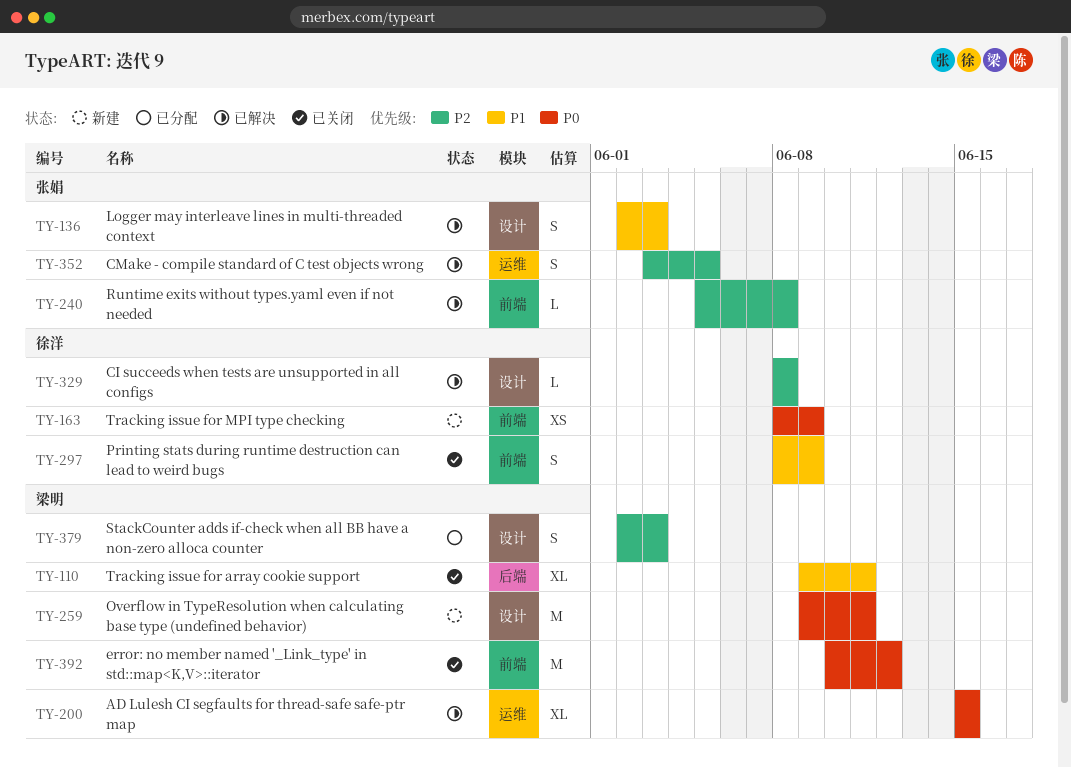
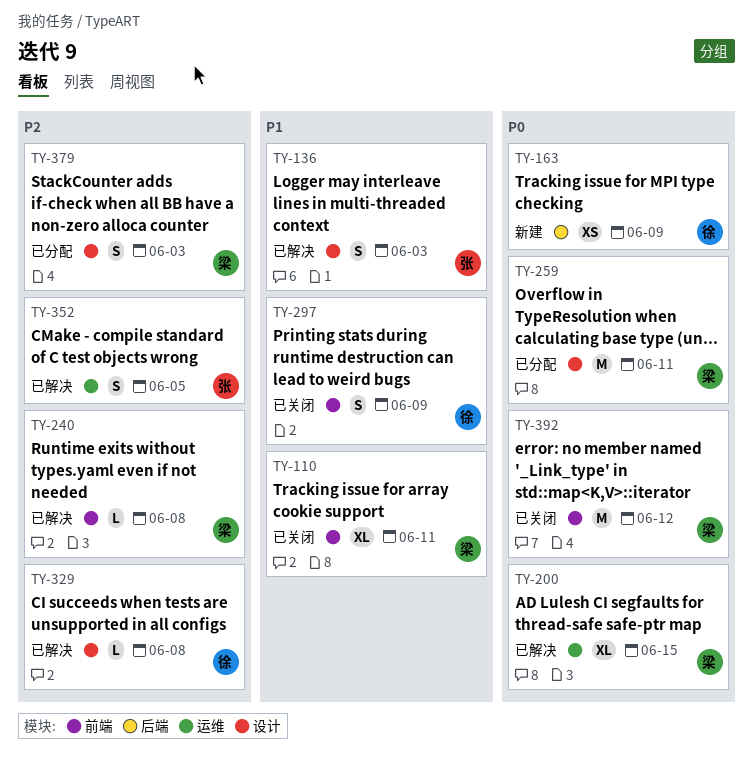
TY-110, label: 后端 -> 前端
TY-163, label: 前端 -> 后端
TY-240, owner: 张娟 -> 梁明
TY-259, status: 新建 -> 已分配

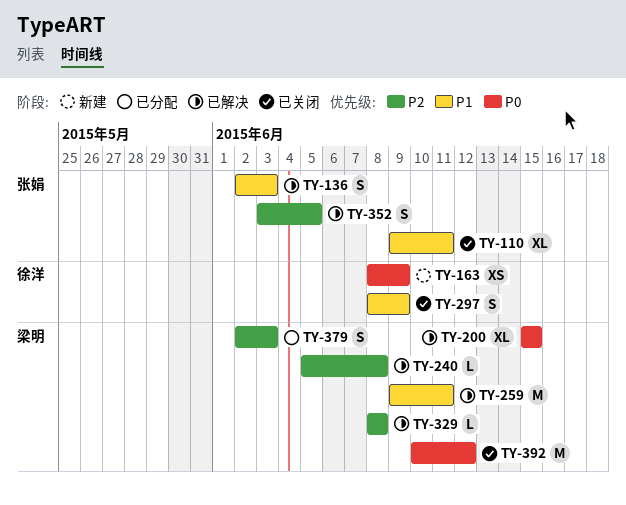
TY-110, owner: 梁明 -> 张娟
TY-259, status: 已分配 -> 已解决
TY-259, priority: P0 -> P1
TY-329, owner: 徐洋 -> 梁明

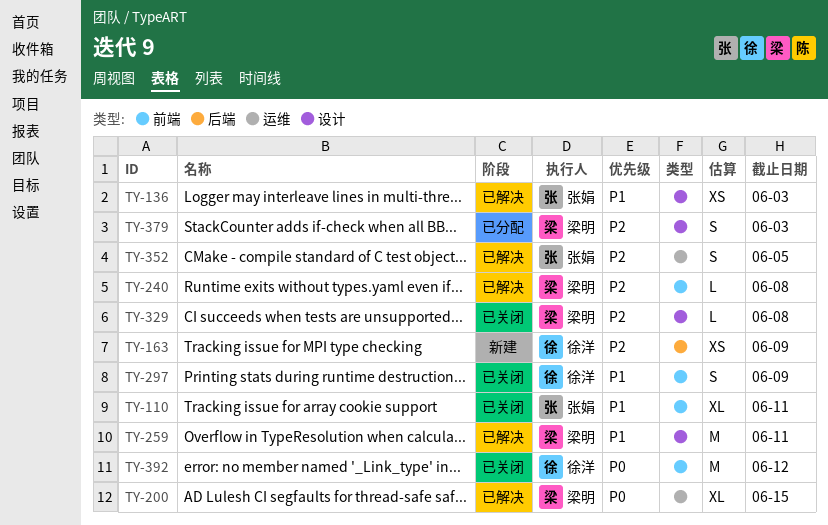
TY-136, estimate: S -> XS
TY-163, priority: P0 -> P2
TY-329, status: 已解决 -> 已关闭
TY-392, owner: 梁明 -> 徐洋

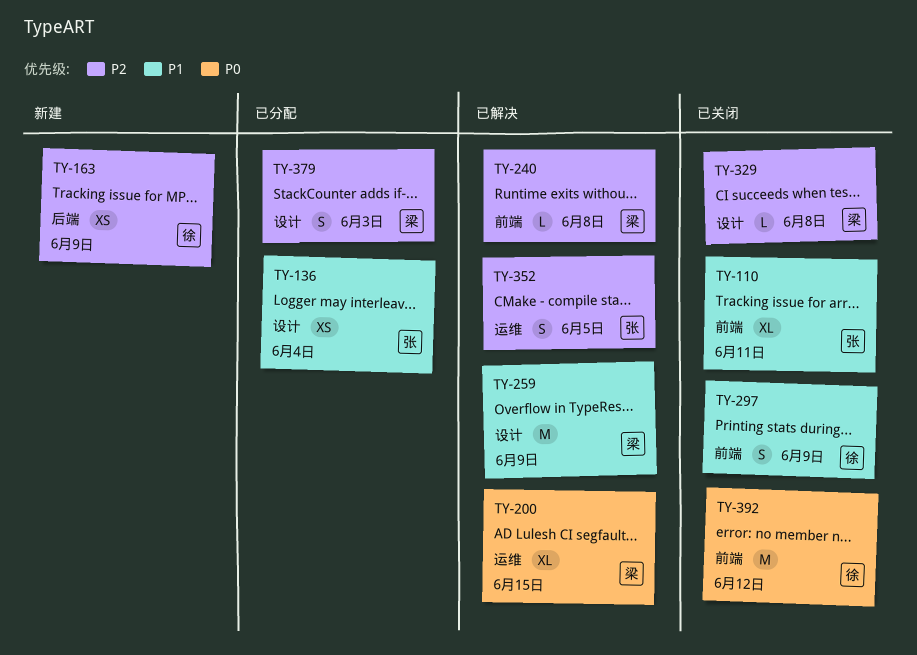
TY-136, status: 已解决 -> 已分配
TY-136, due: Jun 3 -> Jun 4
TY-259, due: Jun 11 -> Jun 9

